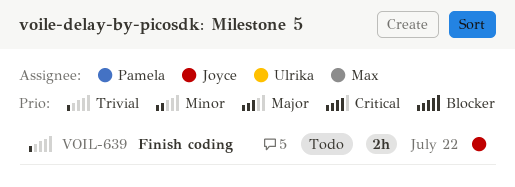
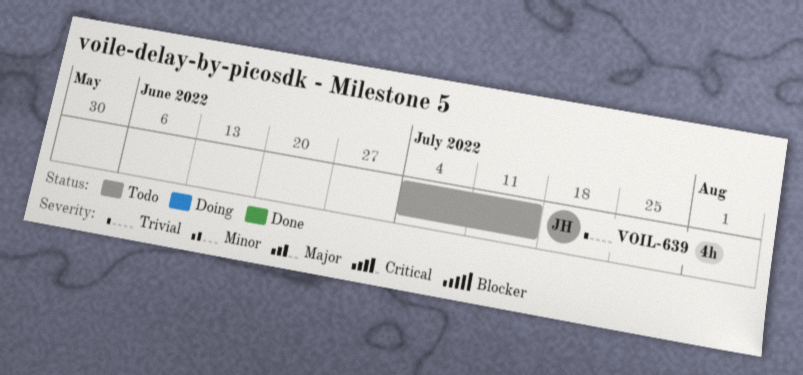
VOIL-639, estimate: 2h -> 4h
VOIL-639, due: Jul 22 -> Jul 15

